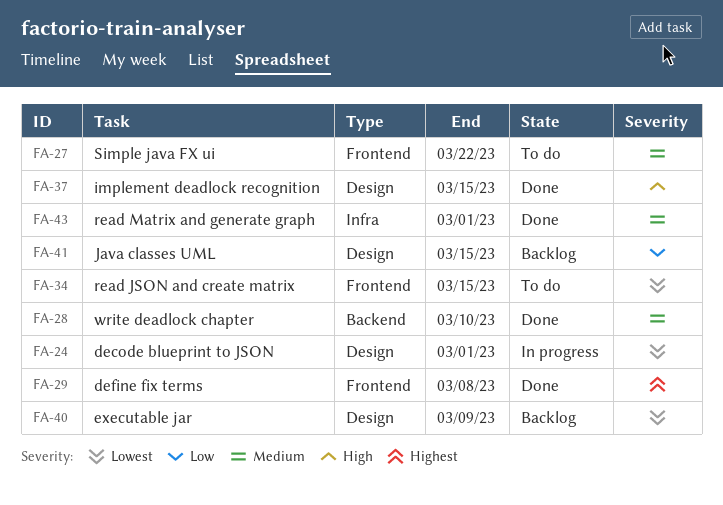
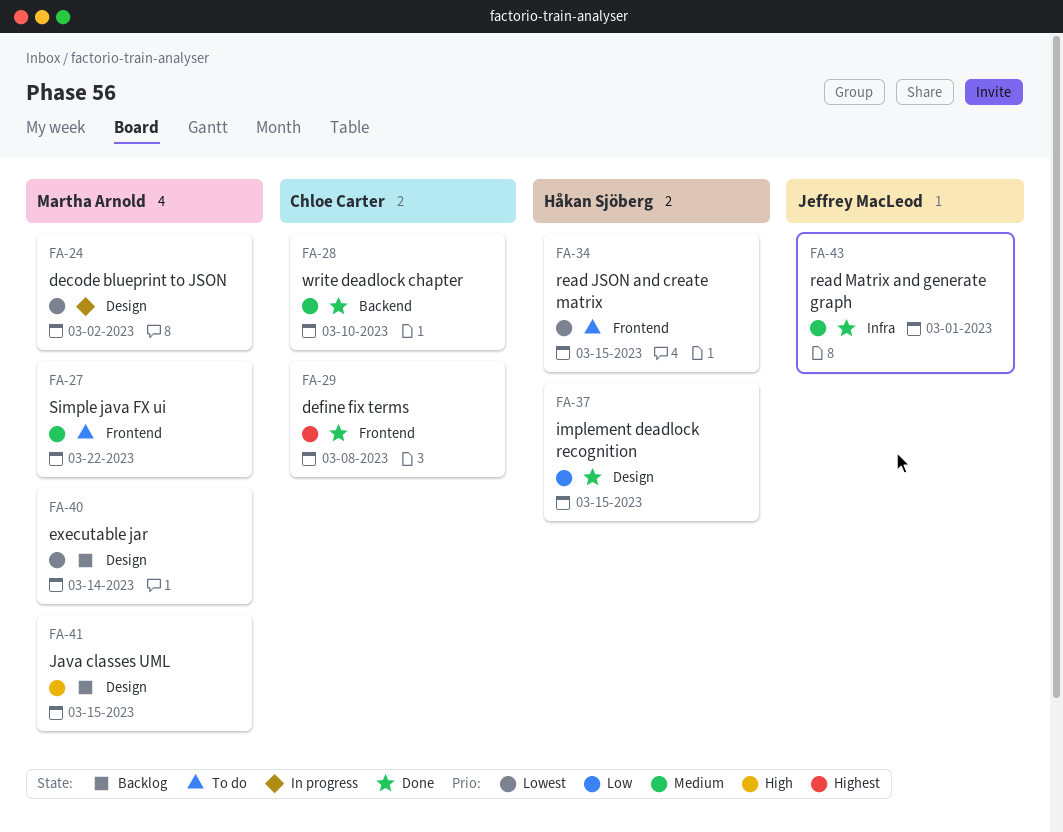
FA-24, due: Mar 1 -> Mar 2
FA-37, priority: High -> Low
FA-40, due: Mar 9 -> Mar 14
FA-41, priority: Low -> High

